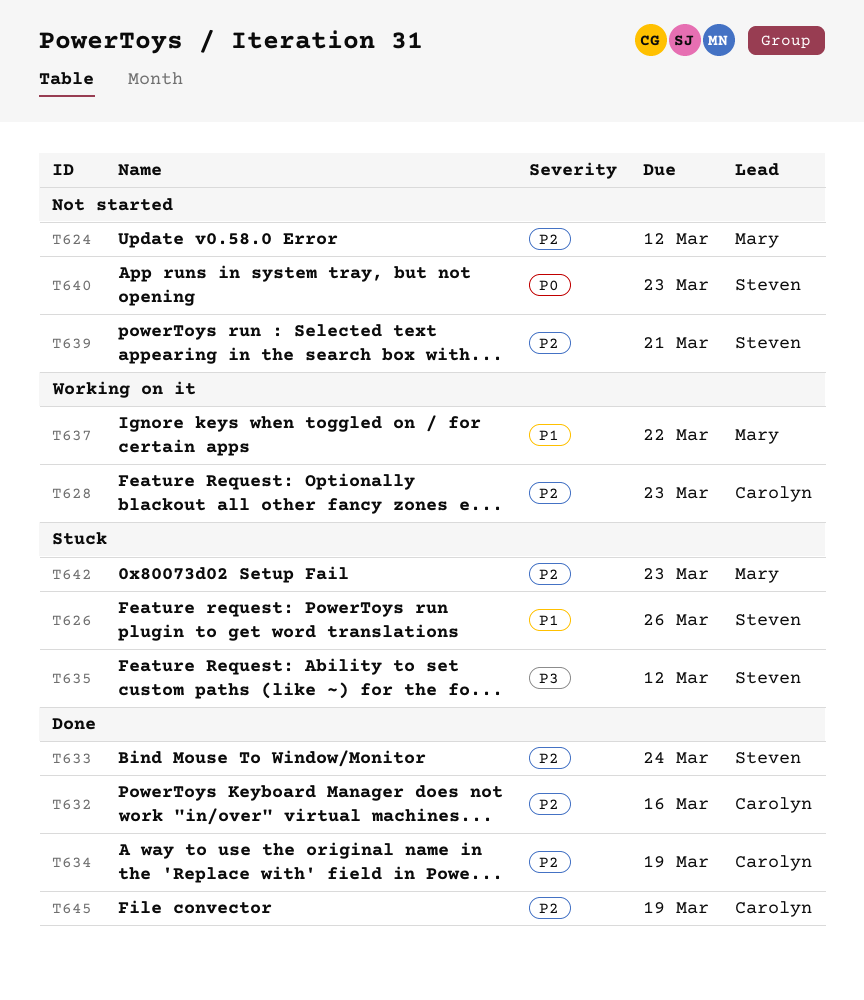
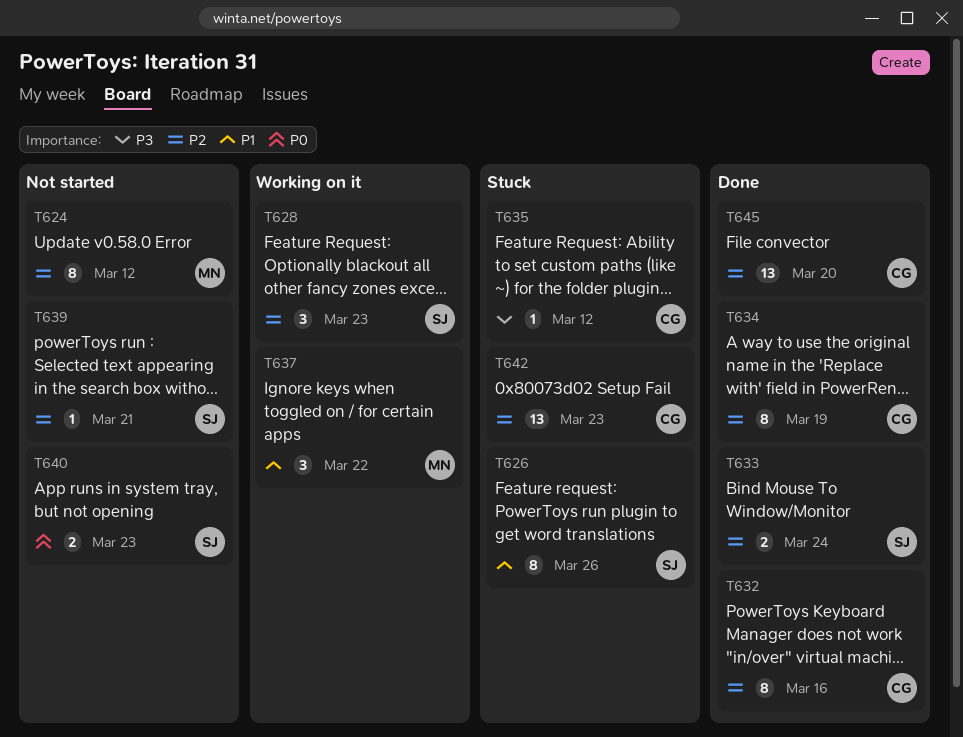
T628, owner: Carolyn -> Steven
T635, owner: Steven -> Carolyn
T642, owner: Mary -> Carolyn
T645, due: Mar 19 -> Mar 20

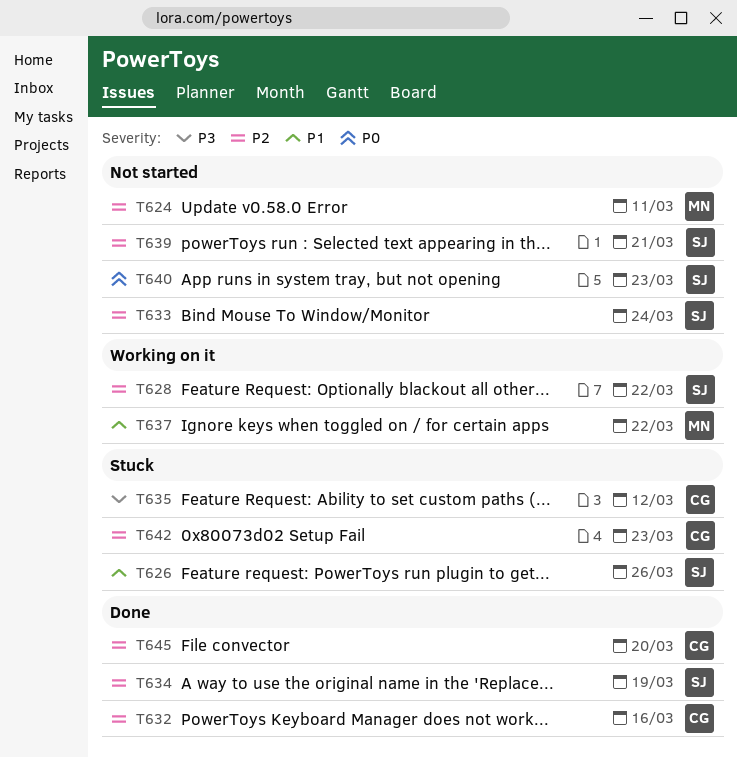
T624, due: Mar 12 -> Mar 11
T628, due: Mar 23 -> Mar 22
T633, status: Done -> Not started
T634, owner: CG -> SJ

